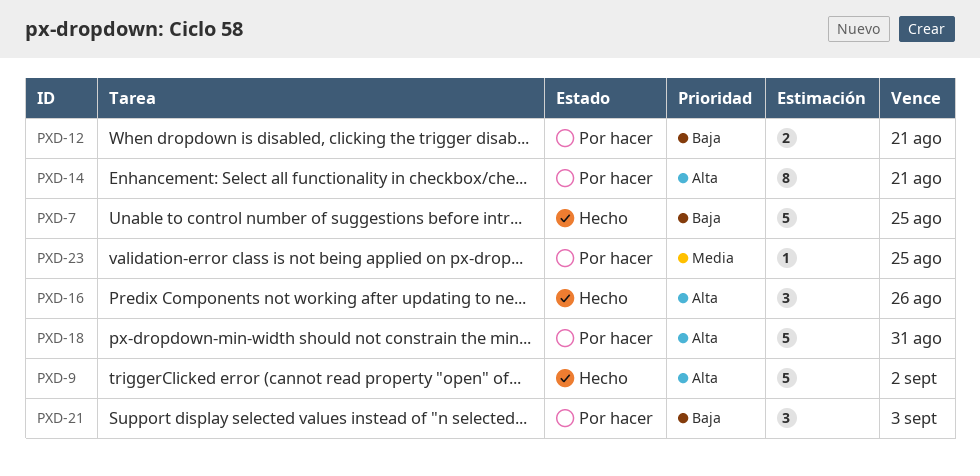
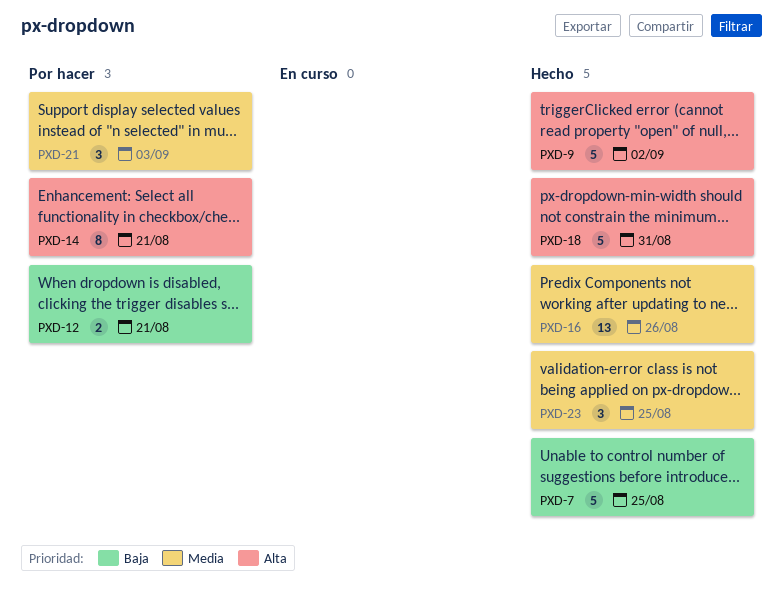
PXD-16, priority: Alta -> Media
PXD-16, estimate: 3 -> 13
PXD-18, status: Por hacer -> Hecho
PXD-21, priority: Baja -> Media
PXD-23, status: Por hacer -> Hecho
PXD-23, estimate: 1 -> 3

